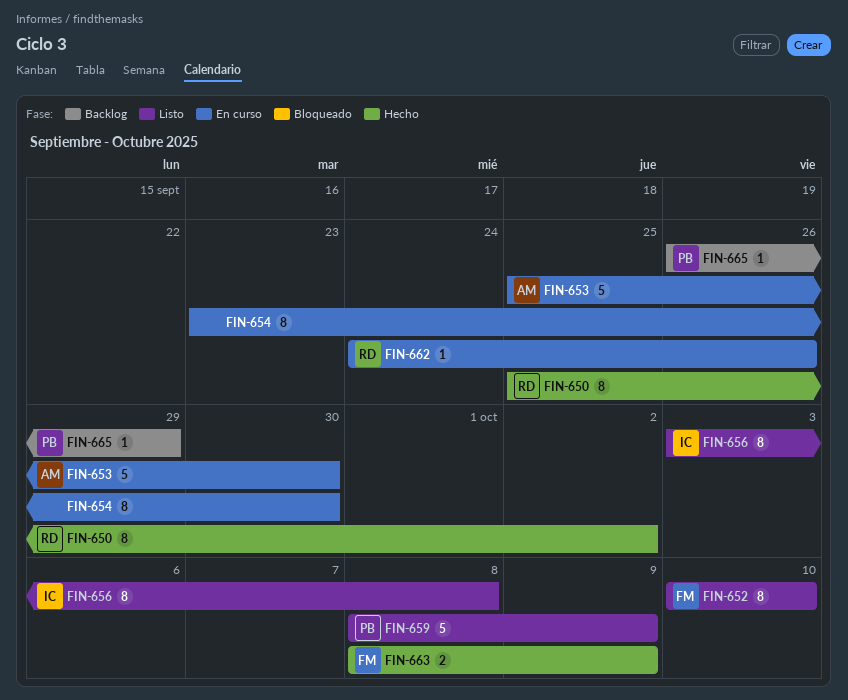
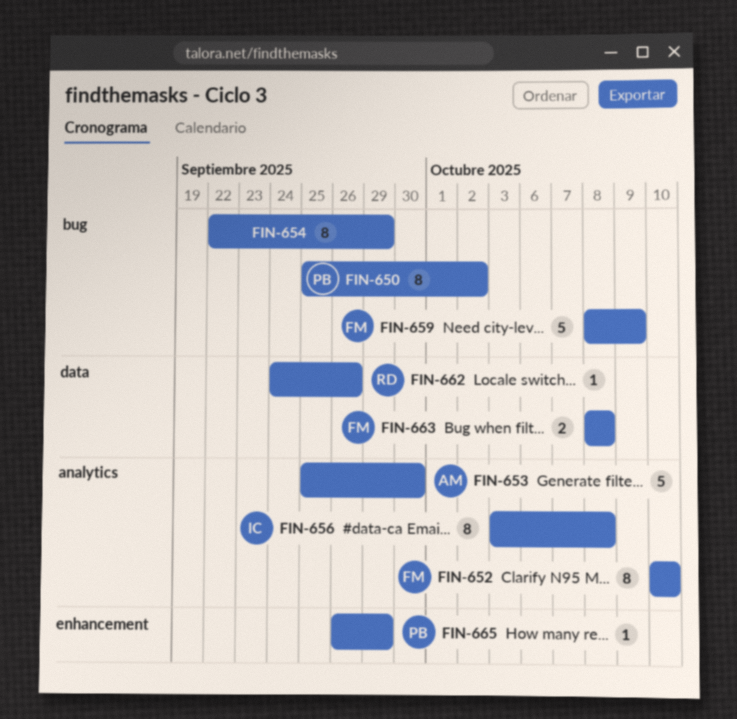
FIN-650, owner: RD -> PB
FIN-654, start: Sep 23 -> Sep 22
FIN-654, due: Sep 30 -> Sep 29
FIN-659, owner: PB -> FM
FIN-663, due: Oct 9 -> Oct 8

